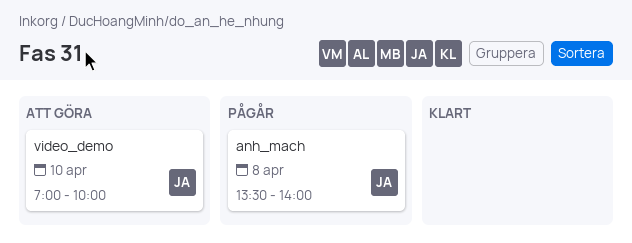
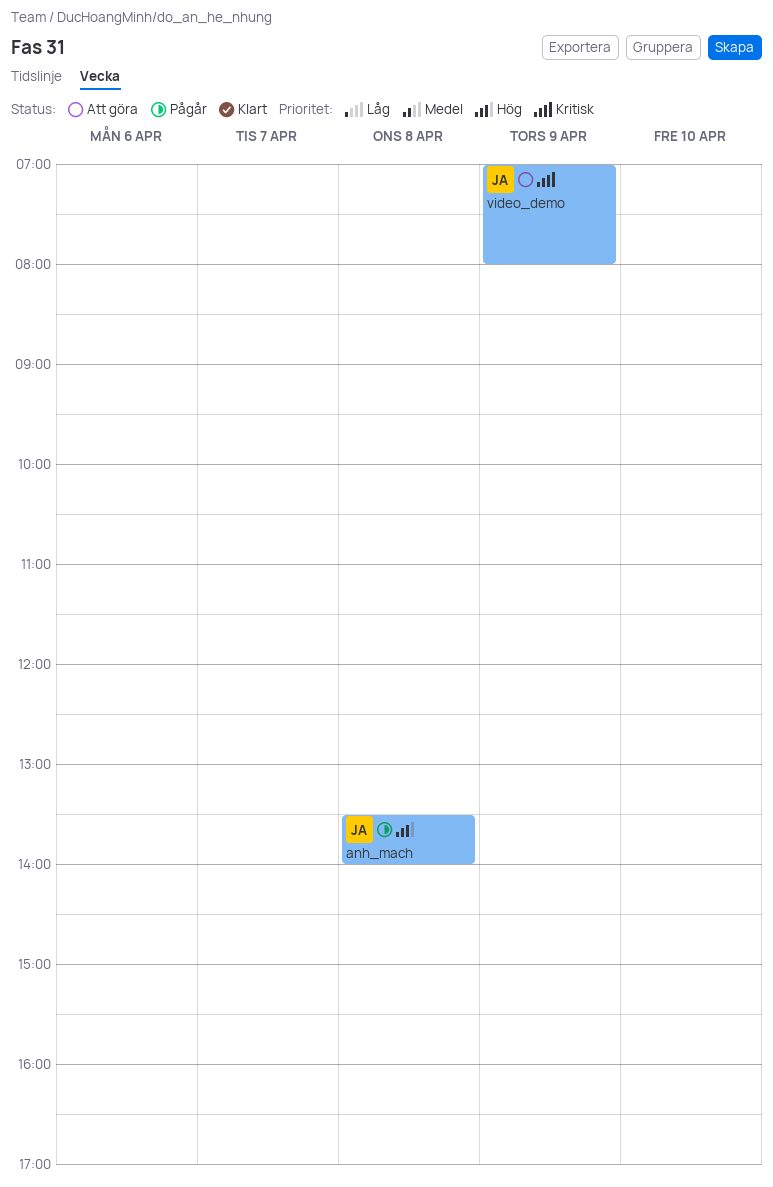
video_demo, day: Apr 10 -> Apr 9
video_demo, ends: 10:00 -> 08:00

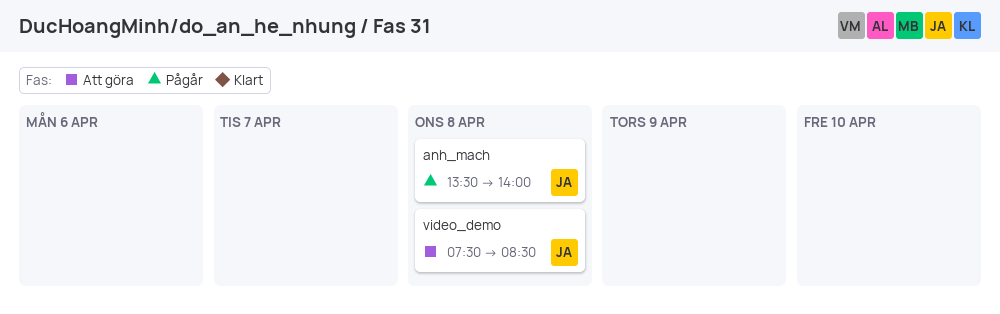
video_demo, day: Apr 9 -> Apr 8
video_demo, begins: 07:00 -> 07:30
video_demo, ends: 08:00 -> 08:30

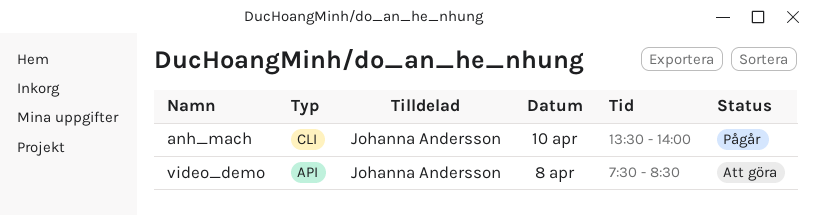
anh_mach, day: Apr 8 -> Apr 10

